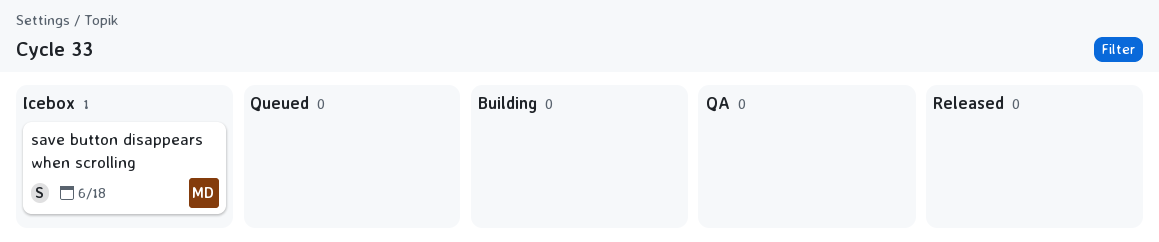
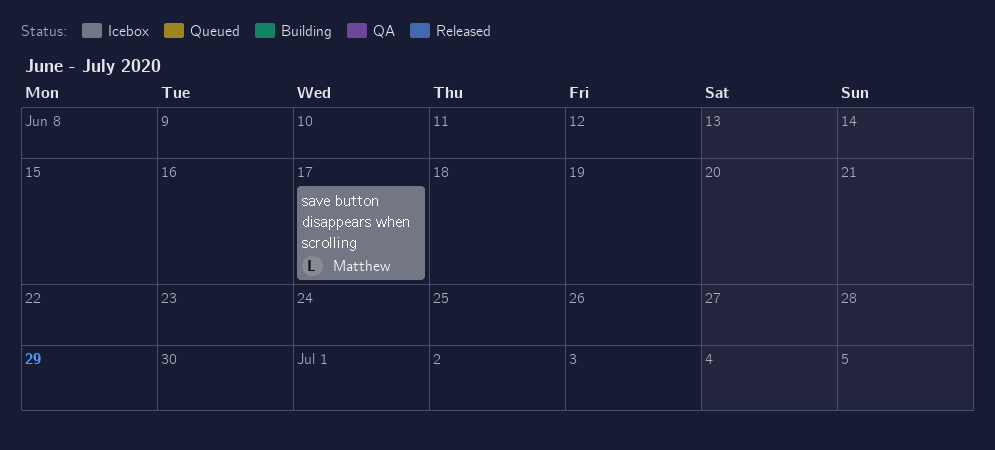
save button disappears when scrolling, estimate: S -> L
save button disappears when scrolling, due: Jun 18 -> Jun 17

